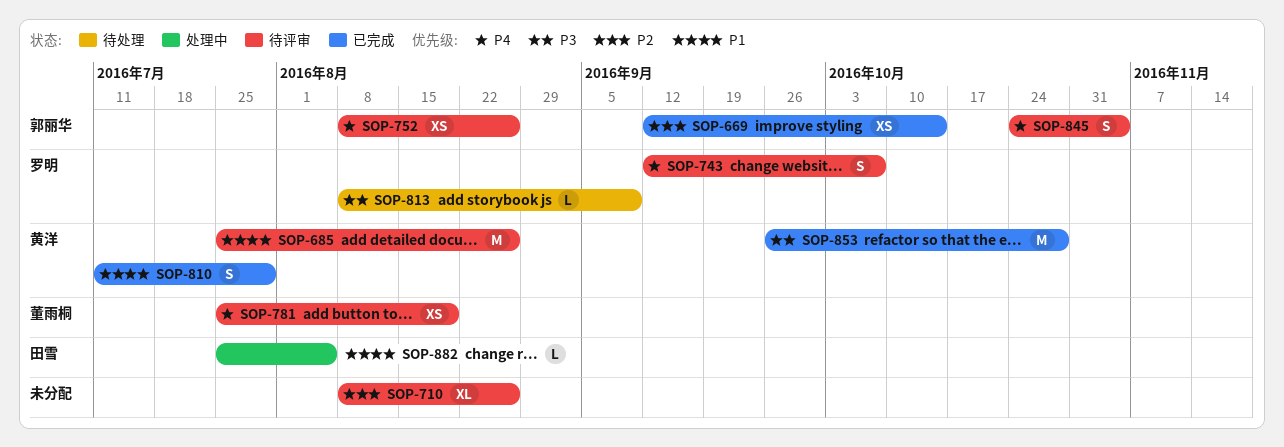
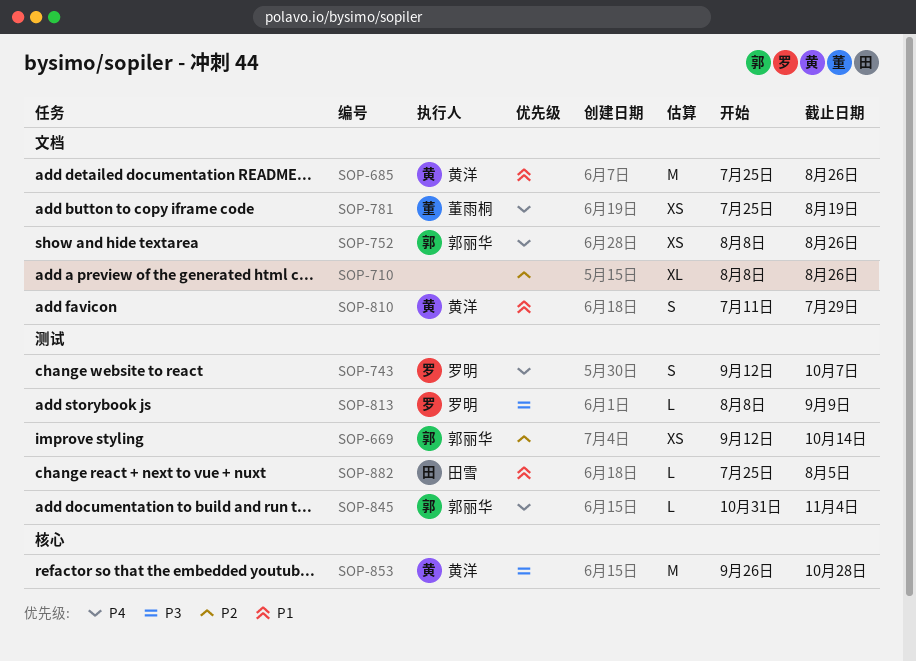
SOP-845, estimate: S -> L
SOP-845, start: Oct 24 -> Oct 31

